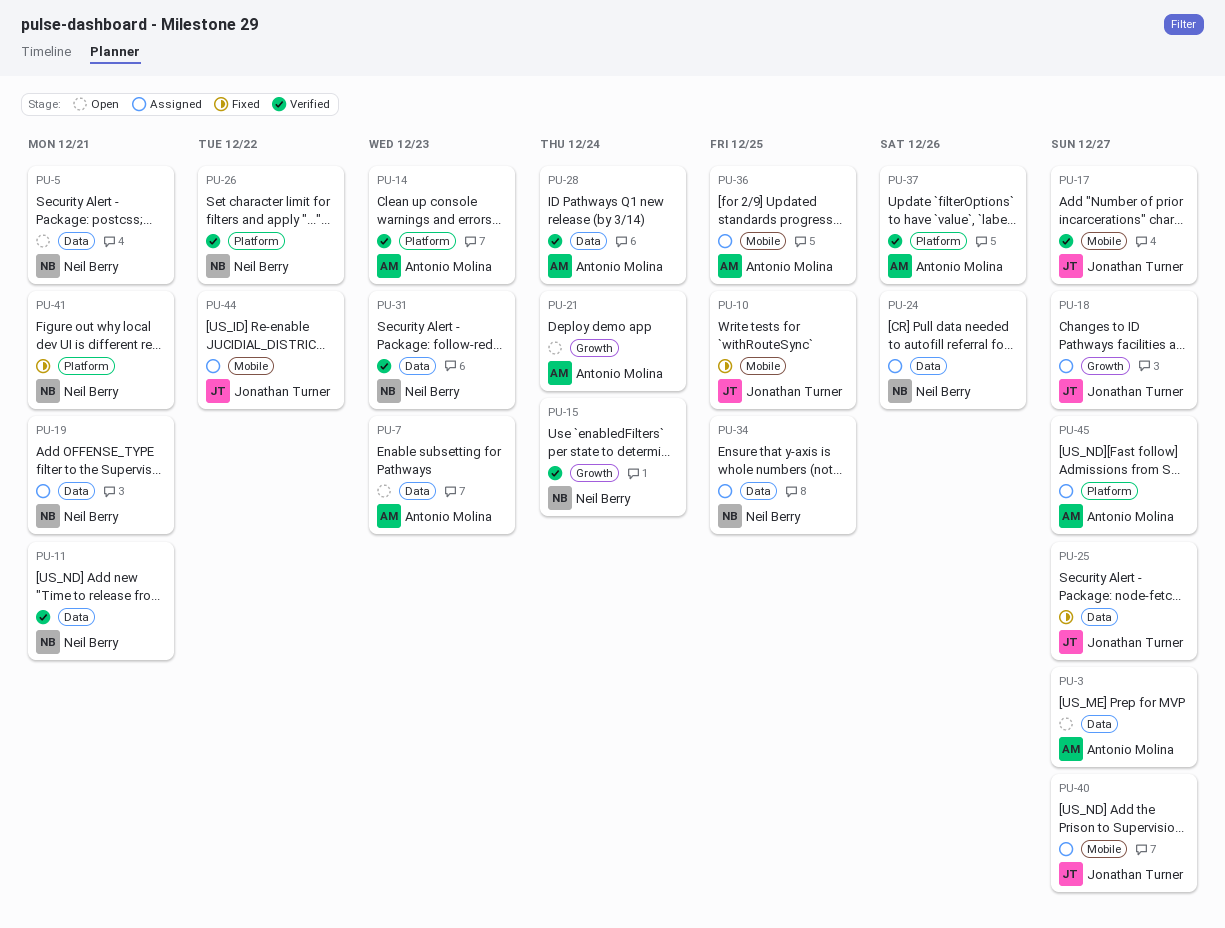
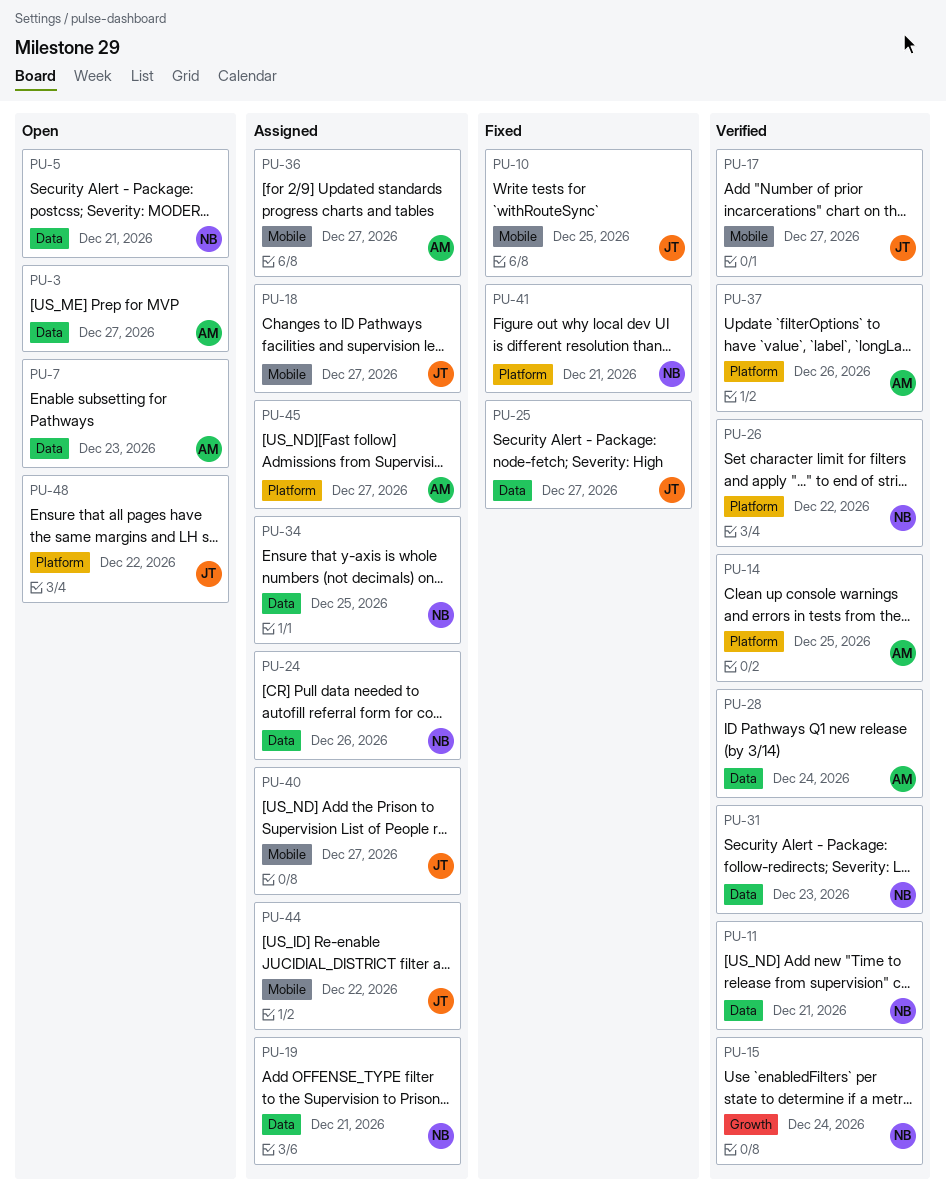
PU-14, due: Dec 23 -> Dec 25
PU-18, label: Growth -> Mobile
PU-21: present -> none
PU-36, due: Dec 25 -> Dec 27
PU-48: none -> present

